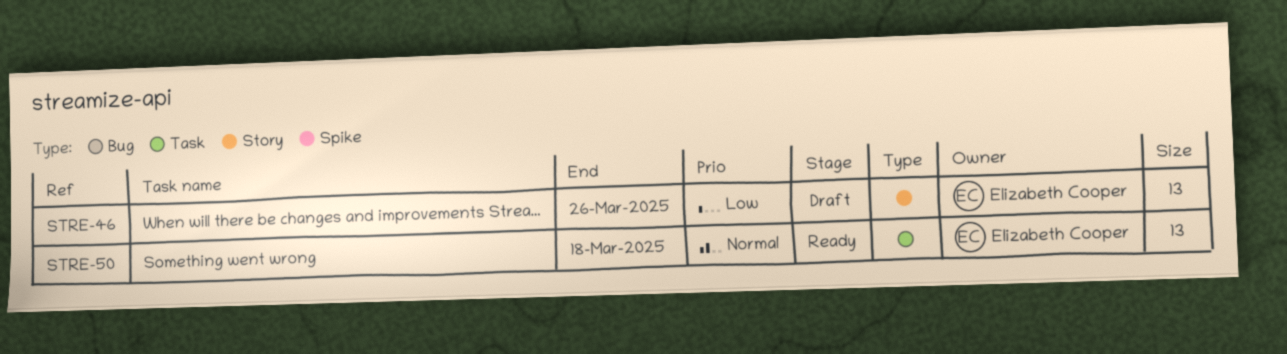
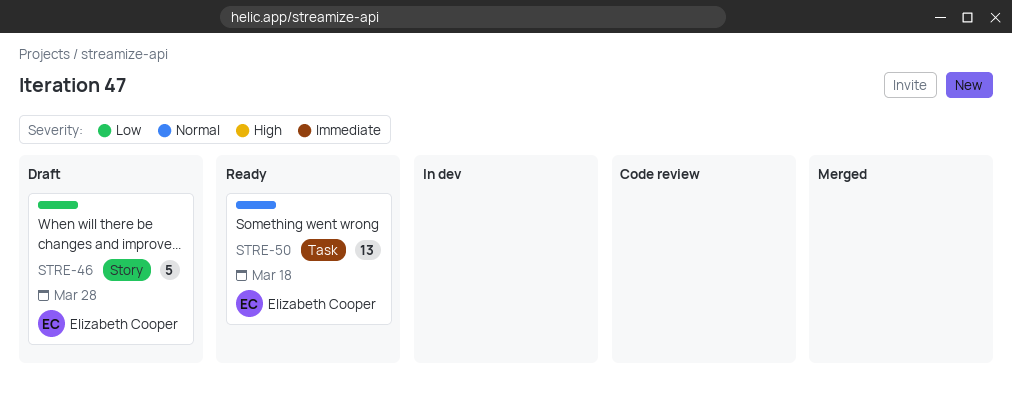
STRE-46, estimate: 13 -> 5
STRE-46, due: Mar 26 -> Mar 28

